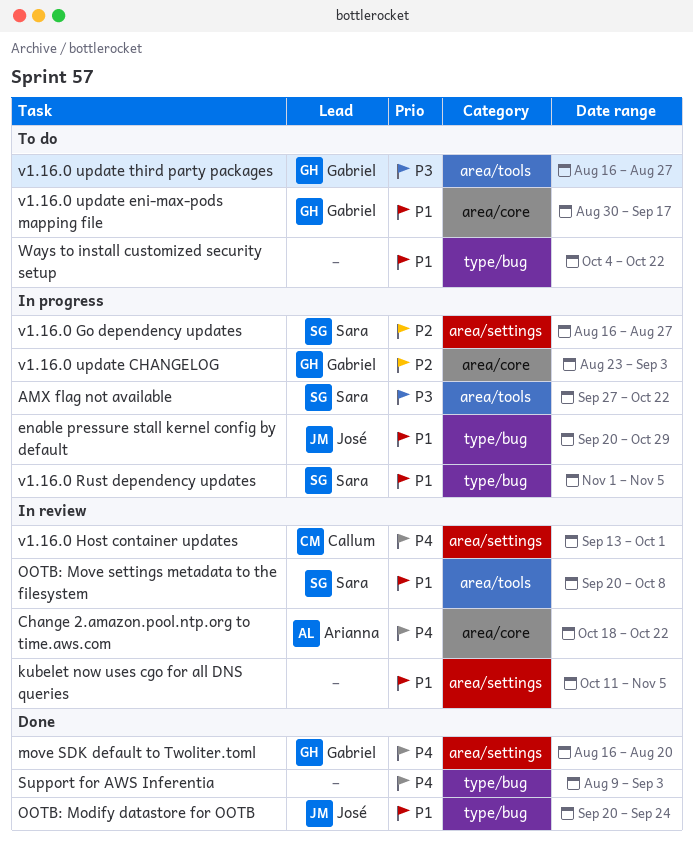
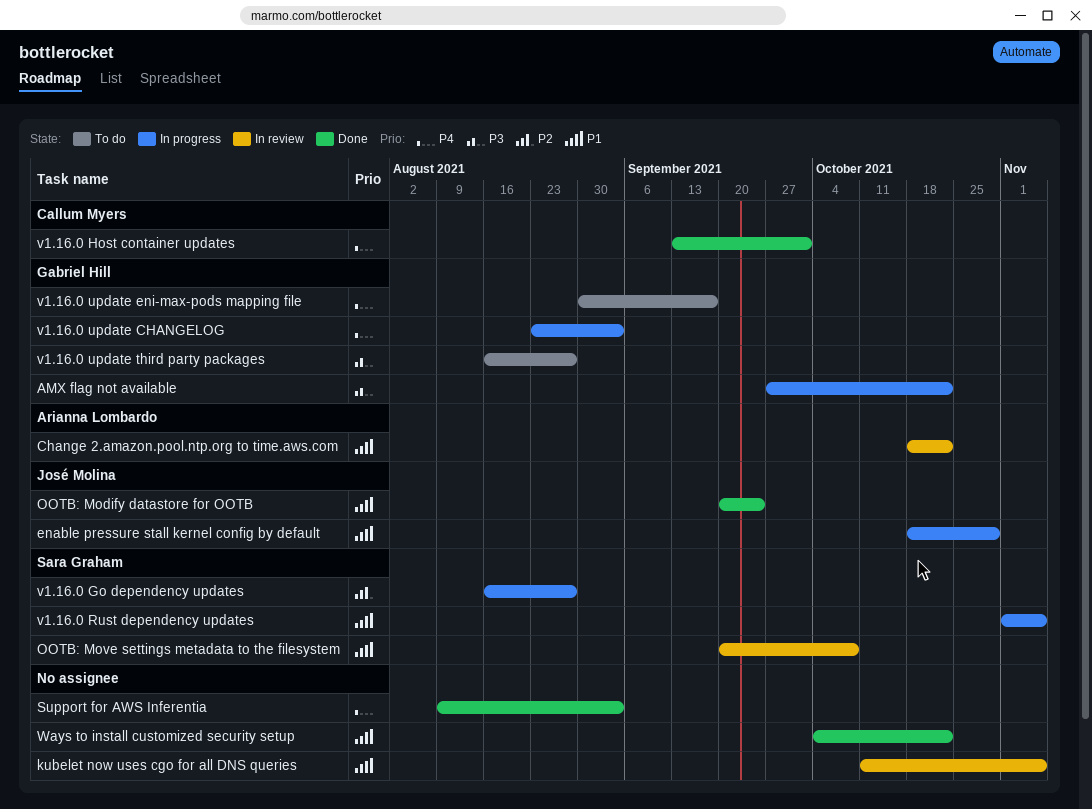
AMX flag not available, owner: Sara Graham -> Gabriel Hill
Change 2.amazon.pool.ntp.org to time.aws.com, priority: P4 -> P1
enable pressure stall kernel config by default, start: Sep 20 -> Oct 18
move SDK default to Twoliter.toml: present -> none
v1.16.0 Host container updates, status: In review -> Done
v1.16.0 update CHANGELOG, priority: P2 -> P4
v1.16.0 update eni-max-pods mapping file, priority: P1 -> P4
Ways to install customized security setup, status: To do -> Done

